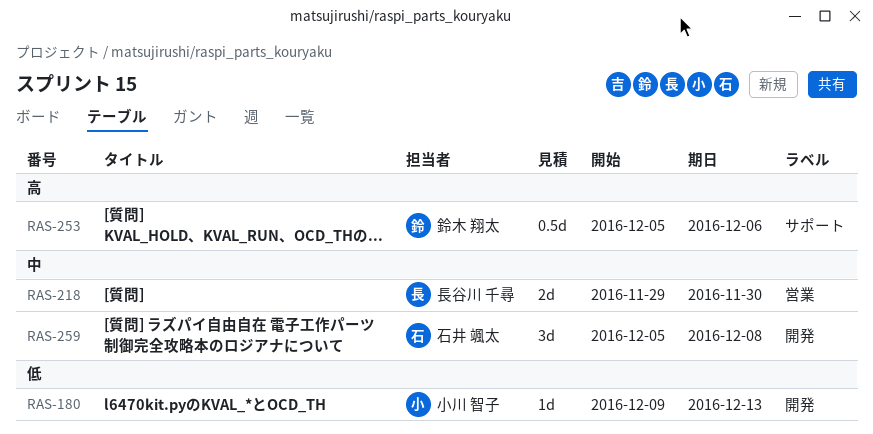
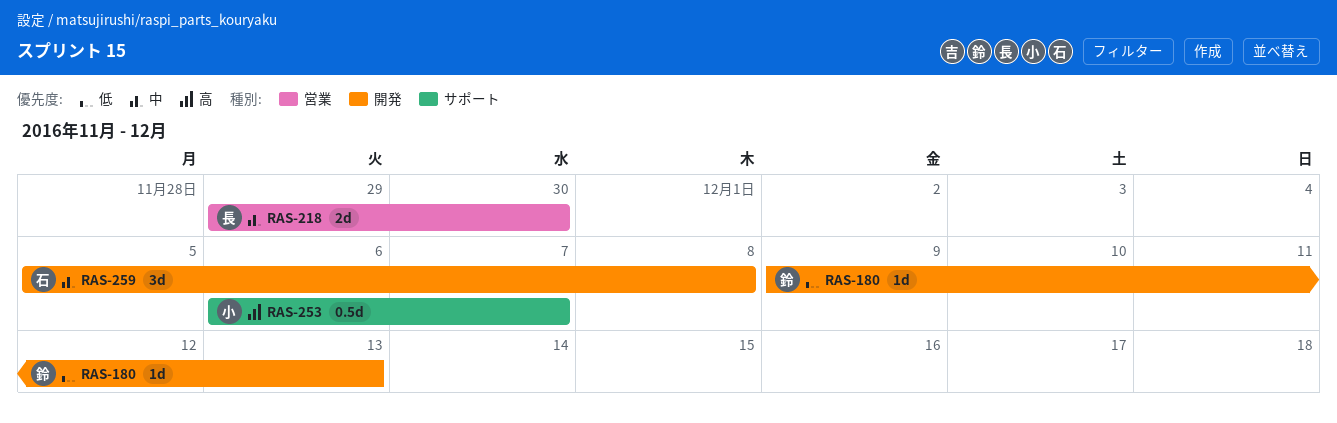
RAS-180, owner: 小川 智子 -> 鈴木 翔太
RAS-253, owner: 鈴木 翔太 -> 小川 智子
RAS-253, start: Dec 5 -> Dec 6
RAS-253, due: Dec 6 -> Dec 7

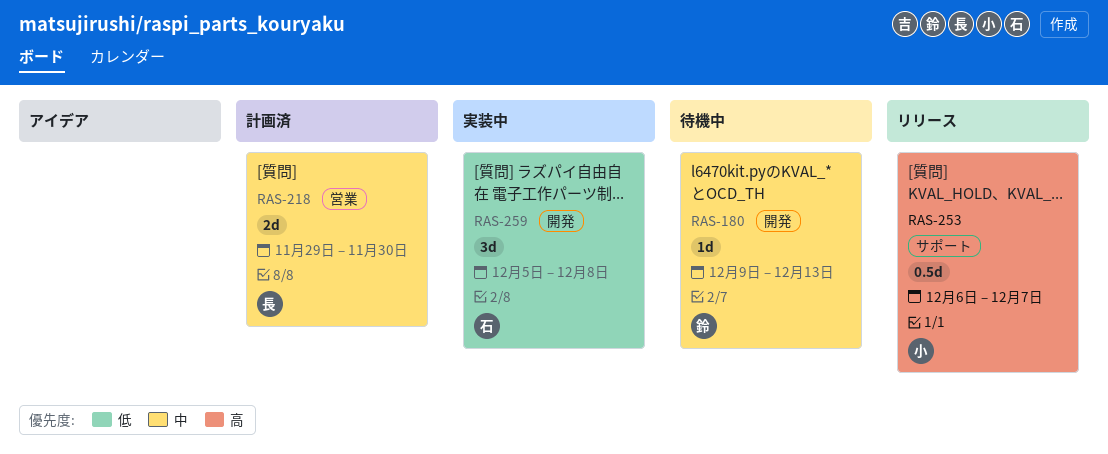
RAS-180, priority: 低 -> 中
RAS-259, priority: 中 -> 低

